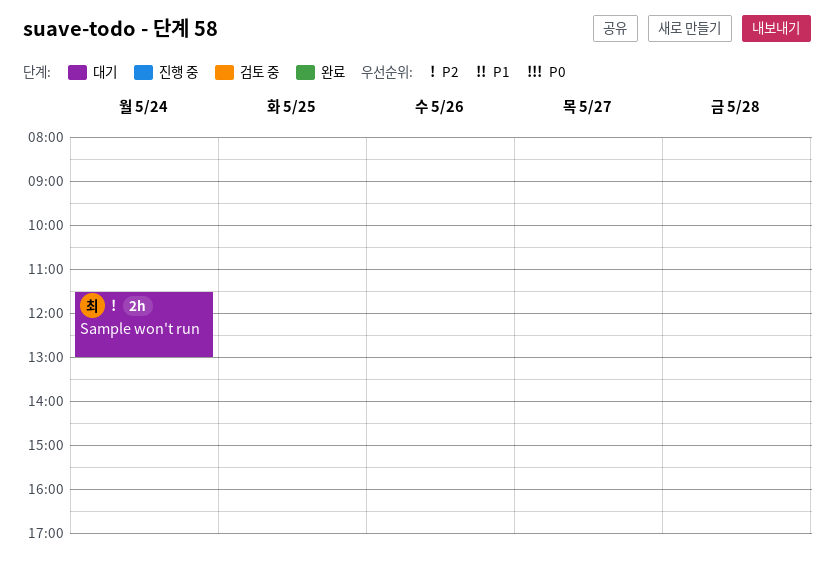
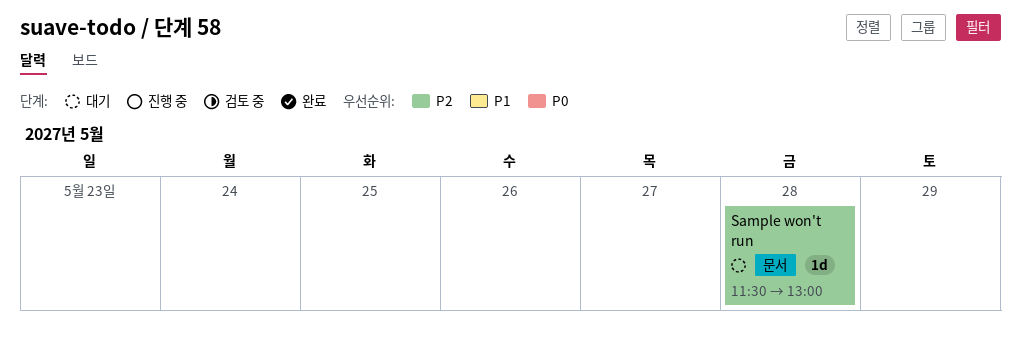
Sample won't run, estimate: 2h -> 1d
Sample won't run, day: May 24 -> May 28

